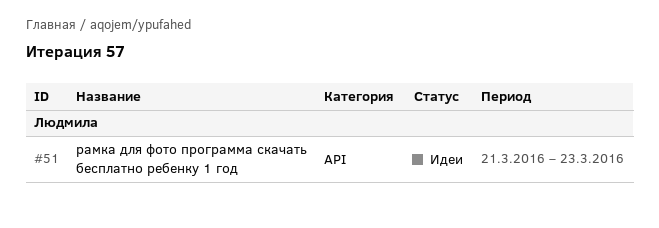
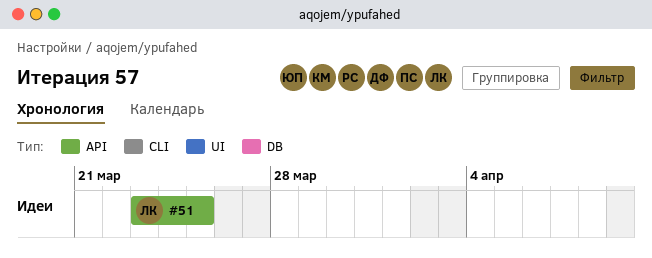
#51, start: Mar 21 -> Mar 23
#51, due: Mar 23 -> Mar 25

